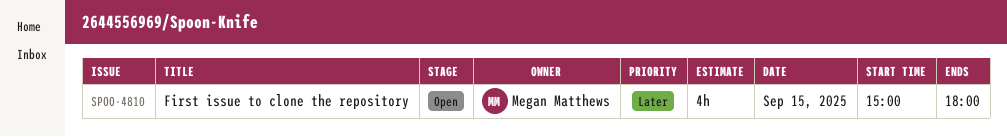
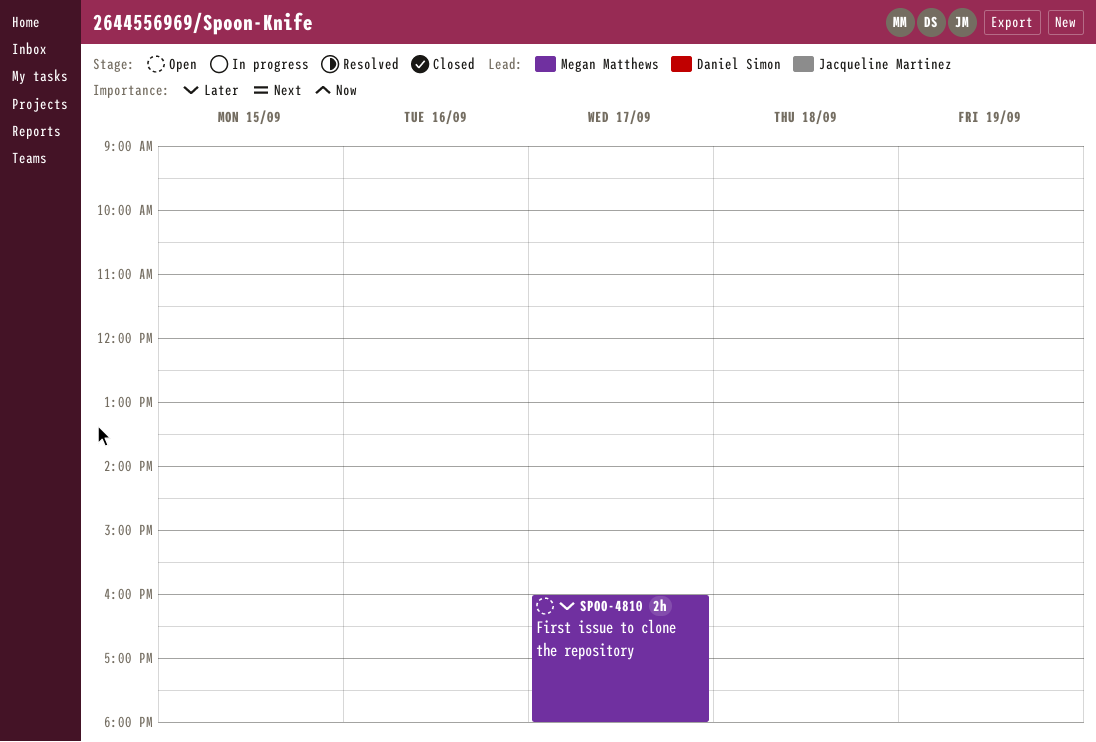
SPOO-4810, estimate: 4h -> 2h
SPOO-4810, day: Sep 15 -> Sep 17
SPOO-4810, begins: 15:00 -> 16:00

